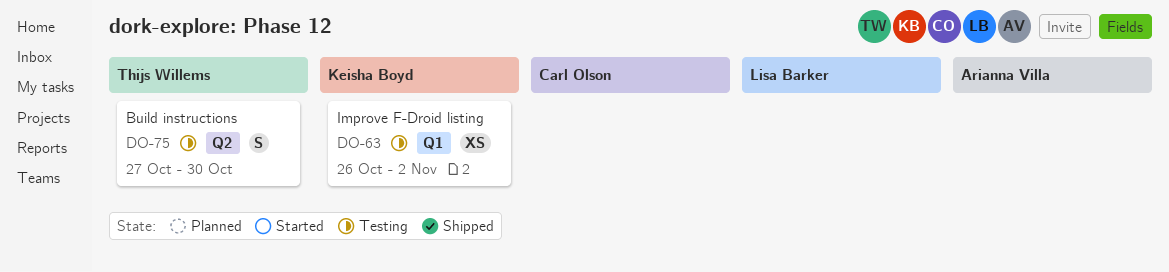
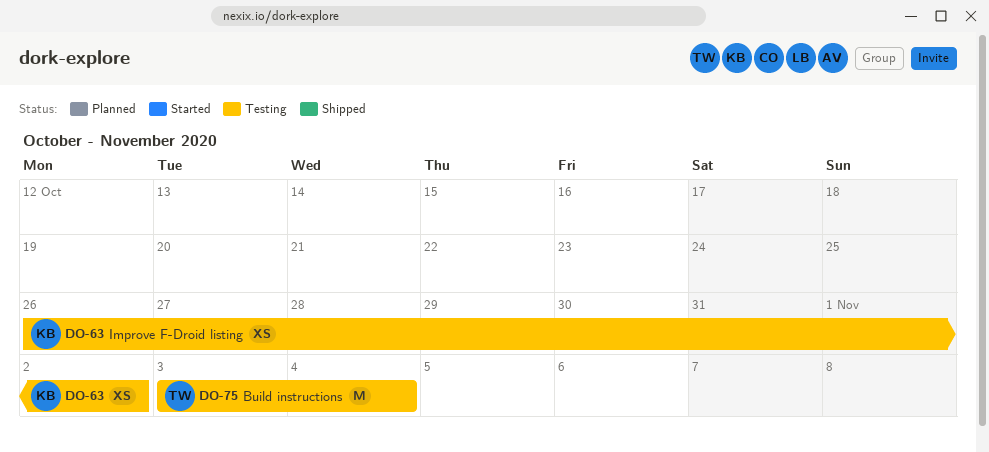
DO-75, estimate: S -> M
DO-75, start: Oct 27 -> Nov 3
DO-75, due: Oct 30 -> Nov 4

